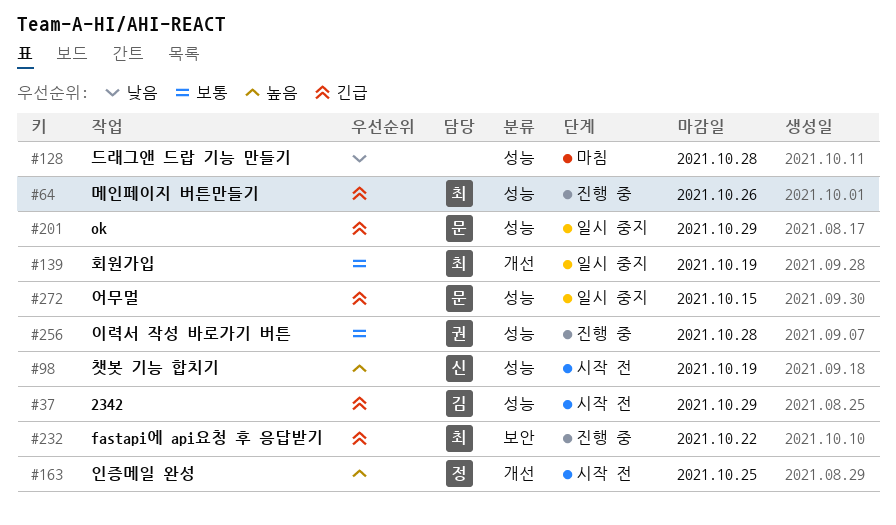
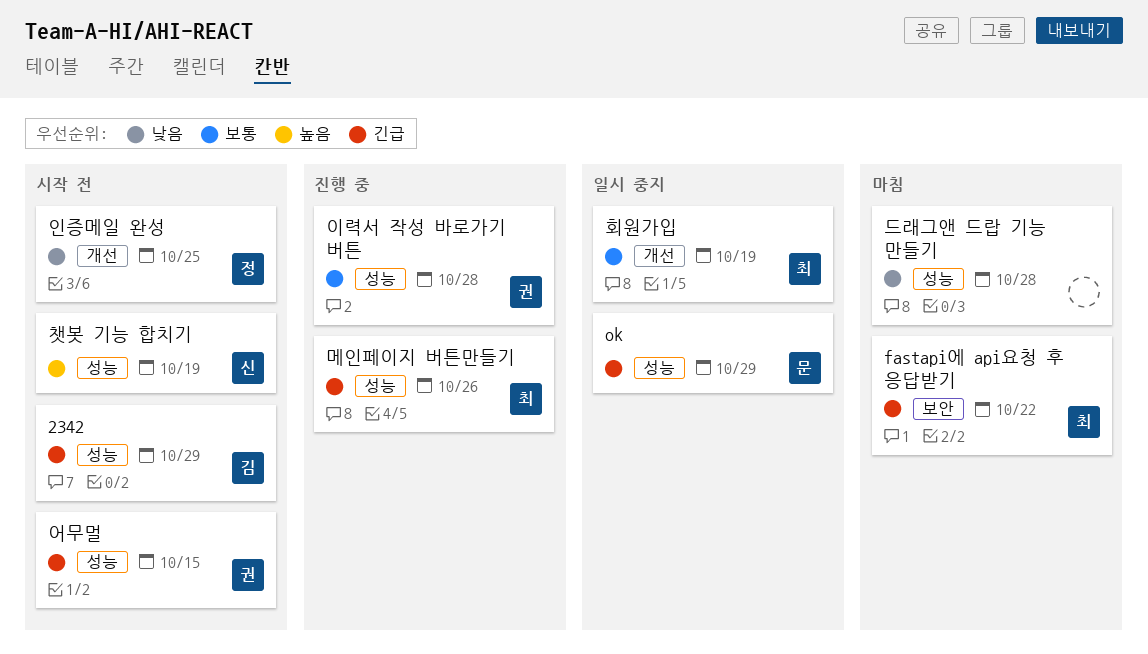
fastapi에 api요청 후 응답받기, status: 진행 중 -> 마침
어무멀, status: 일시 중지 -> 시작 전
어무멀, owner: 문 -> 권
인증메일 완성, priority: 높음 -> 낮음

